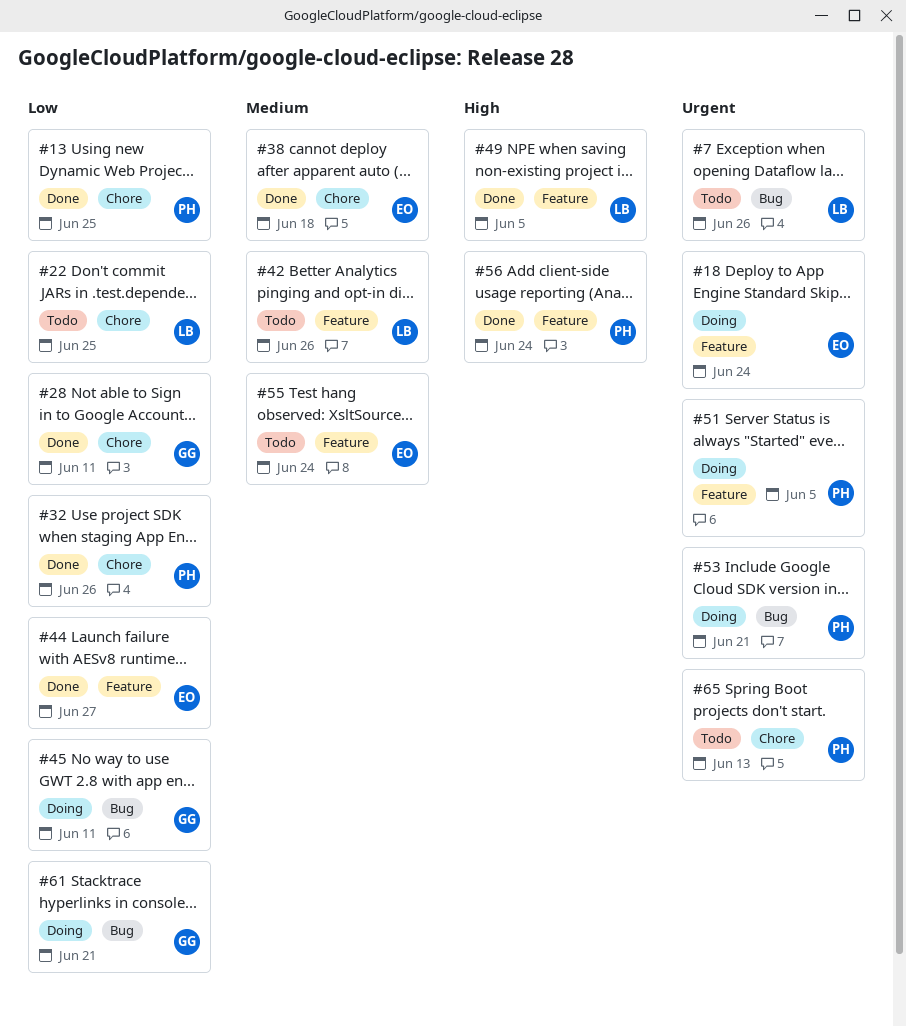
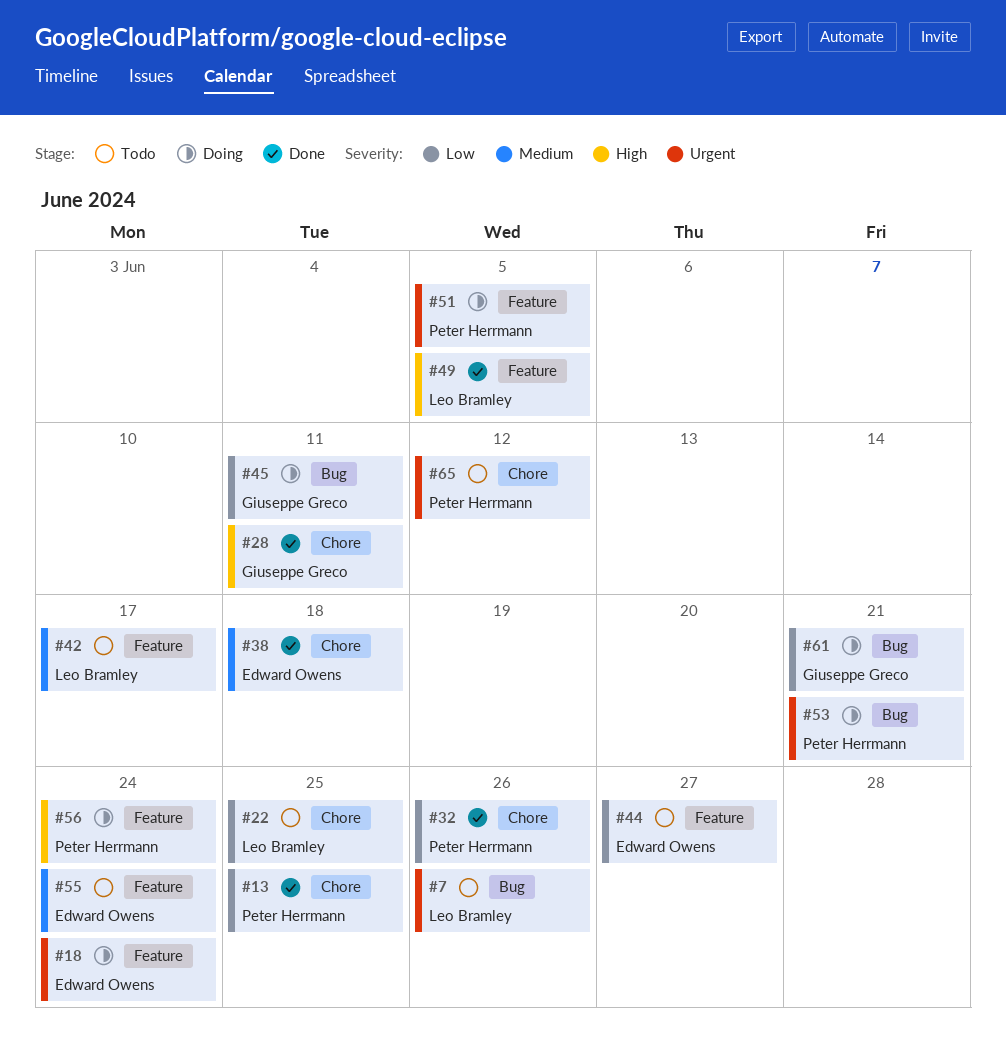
#28, priority: Low -> High
#42, due: Jun 26 -> Jun 17
#44, status: Done -> Todo
#56, status: Done -> Doing
#65, due: Jun 13 -> Jun 12

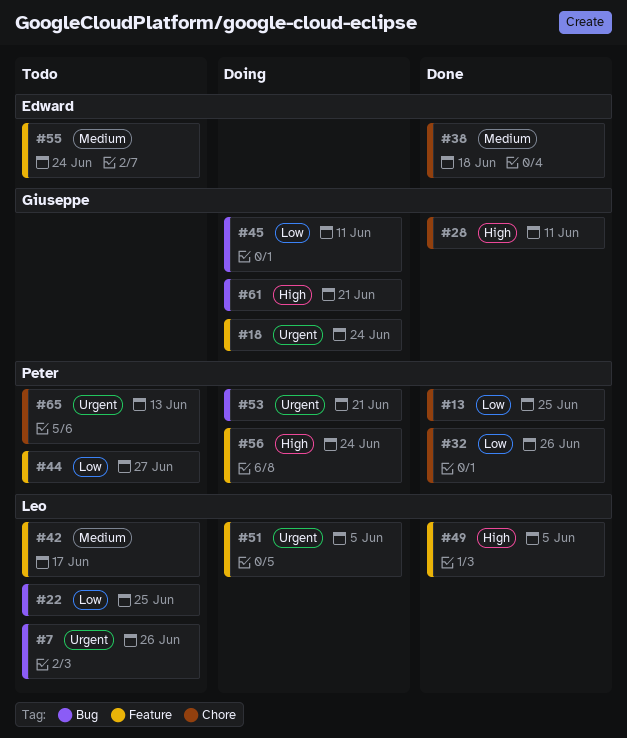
#18, owner: Edward Owens -> Giuseppe Greco
#22, label: Chore -> Bug
#44, owner: Edward Owens -> Peter Herrmann
#51, owner: Peter Herrmann -> Leo Bramley
#61, priority: Low -> High
#65, due: Jun 12 -> Jun 13

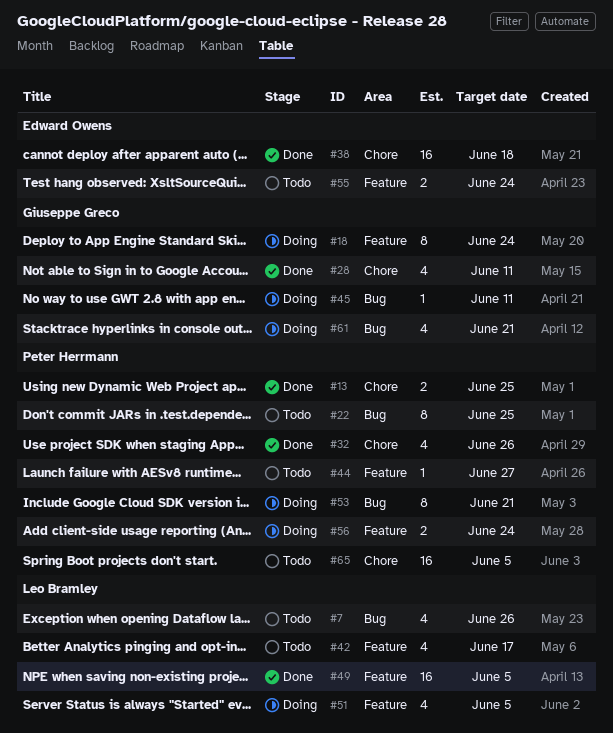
#22, owner: Leo Bramley -> Peter Herrmann
#65, due: Jun 13 -> Jun 5

